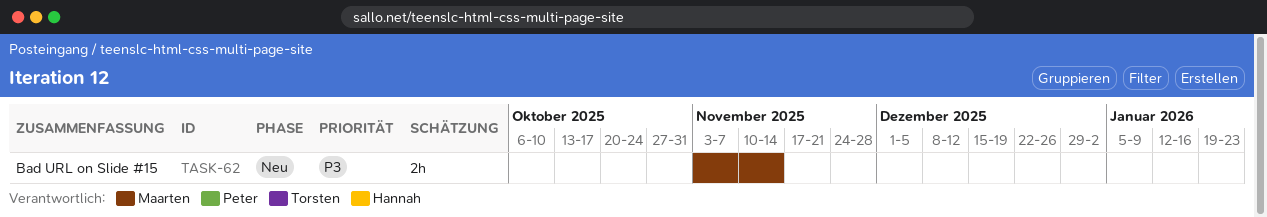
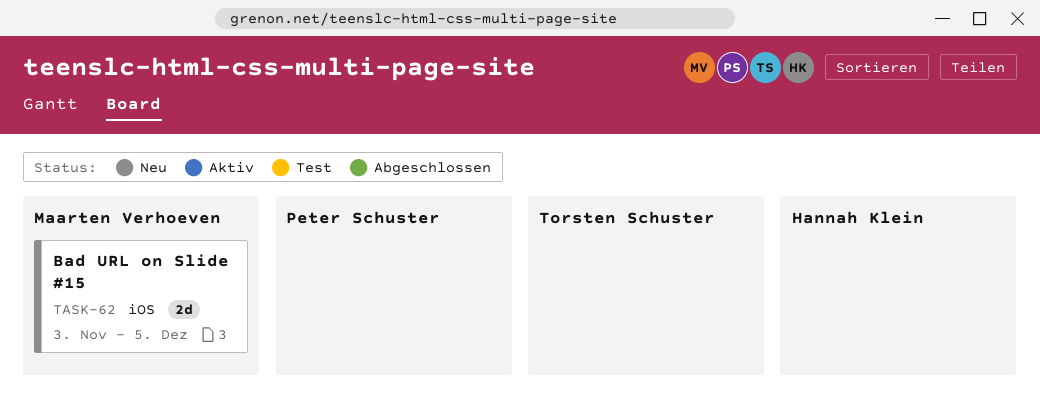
TASK-62, estimate: 2h -> 2d
TASK-62, due: Nov 14 -> Dec 5

